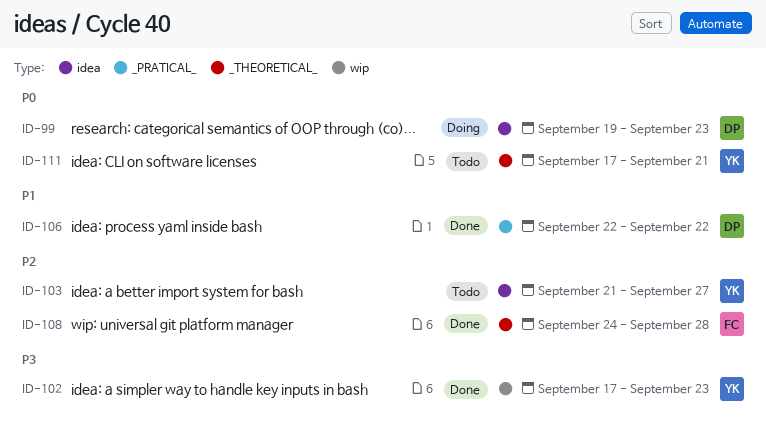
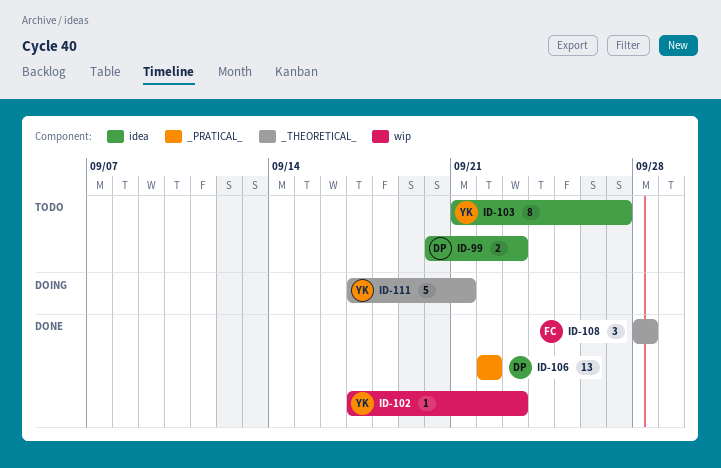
ID-99, status: Doing -> Todo
ID-99, start: Sep 19 -> Sep 20
ID-108, start: Sep 24 -> Sep 28
ID-111, status: Todo -> Doing

